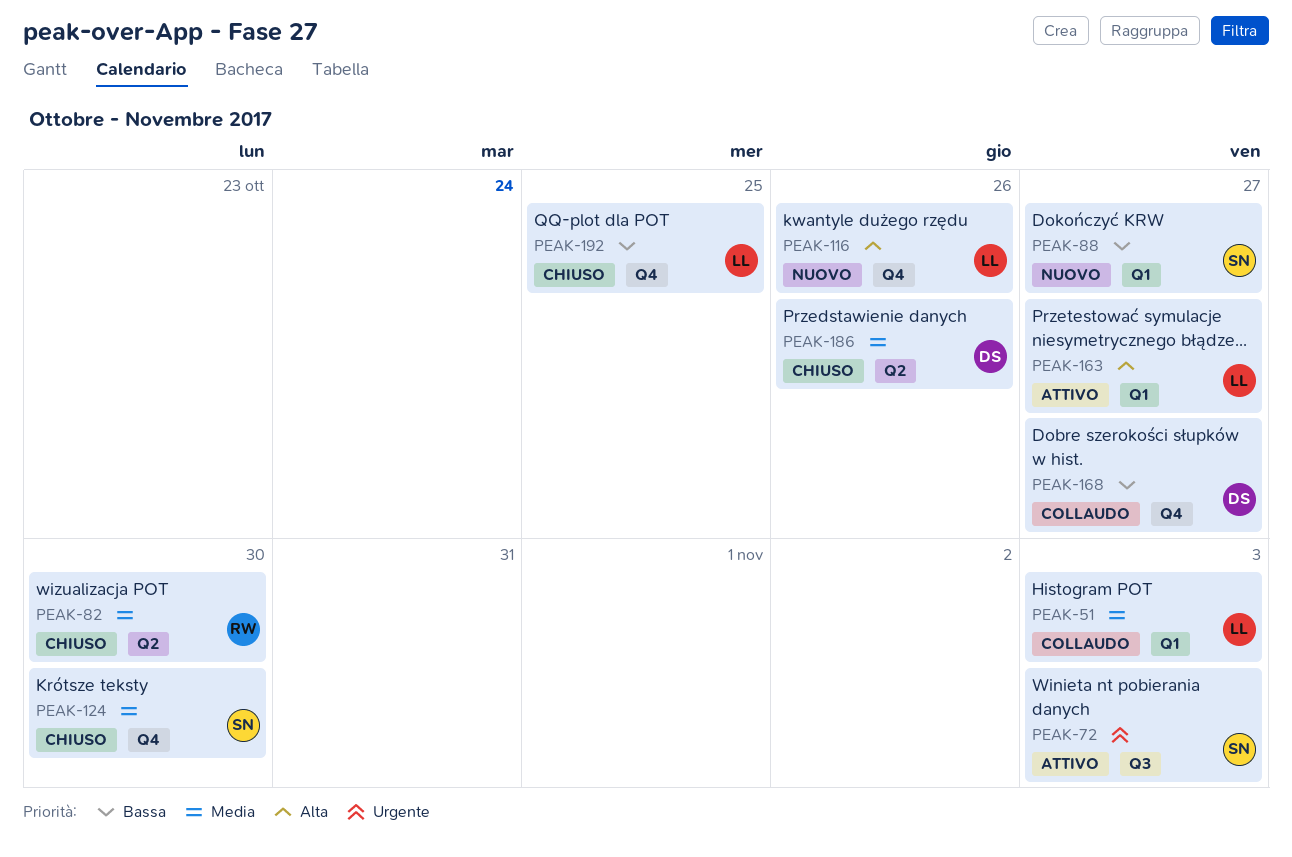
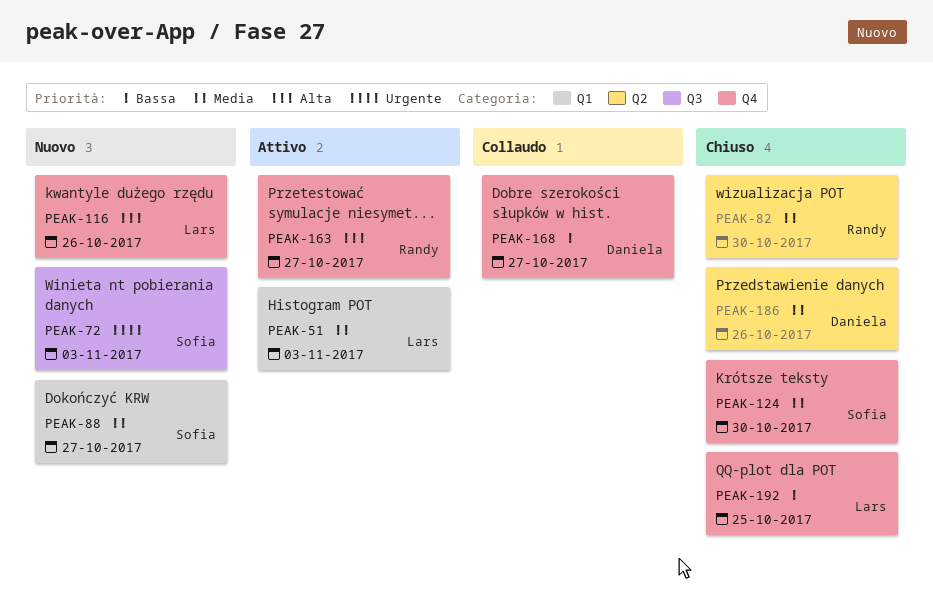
PEAK-51, status: Collaudo -> Attivo
PEAK-72, status: Attivo -> Nuovo
PEAK-88, priority: Bassa -> Media
PEAK-163, owner: Lars -> Randy
PEAK-163, label: Q1 -> Q4

